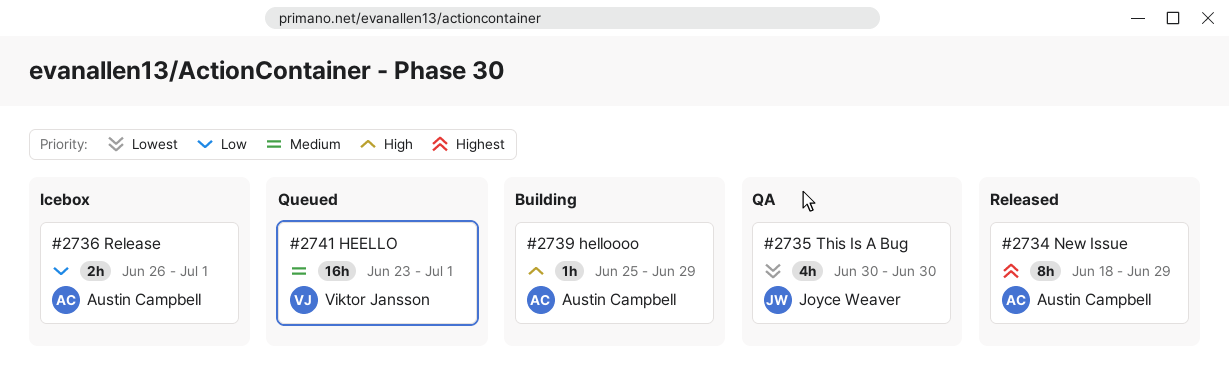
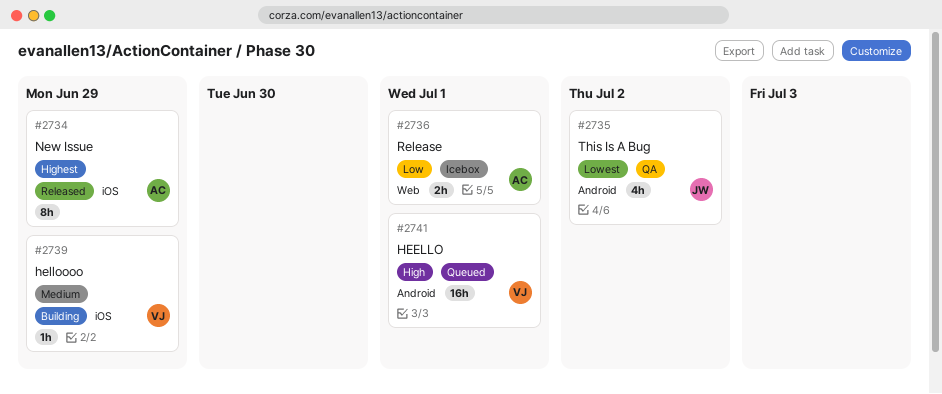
#2735, due: Jun 30 -> Jul 2
#2739, owner: Austin Campbell -> Viktor Jansson
#2739, priority: High -> Medium
#2741, priority: Medium -> High

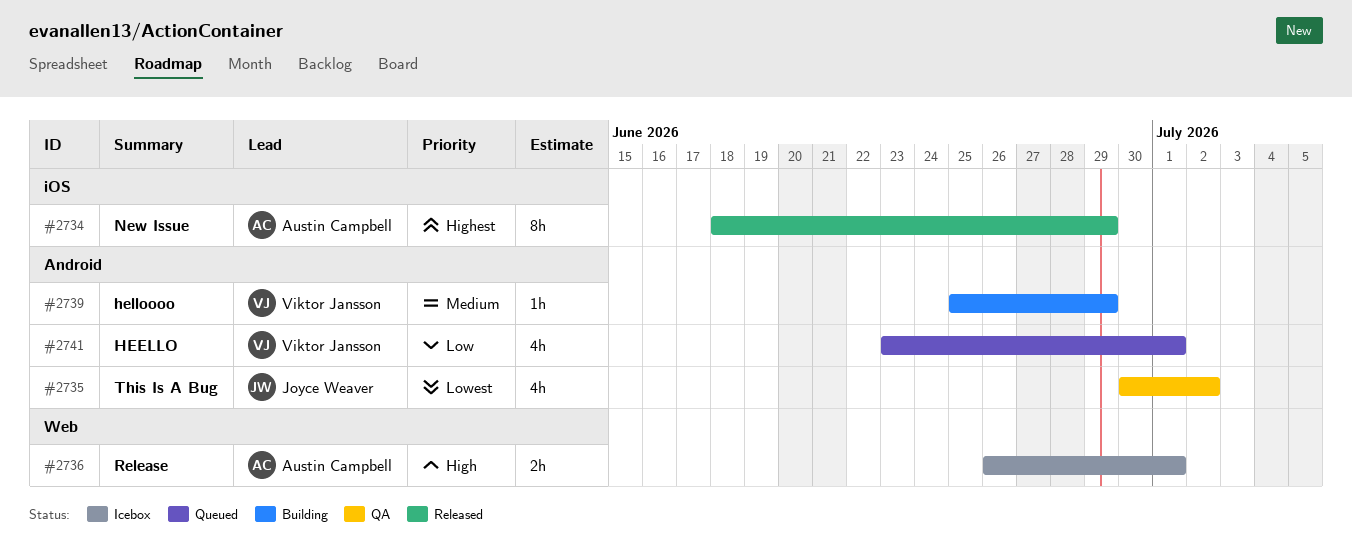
#2736, priority: Low -> High
#2739, label: iOS -> Android
#2741, priority: High -> Low
#2741, estimate: 16h -> 4h

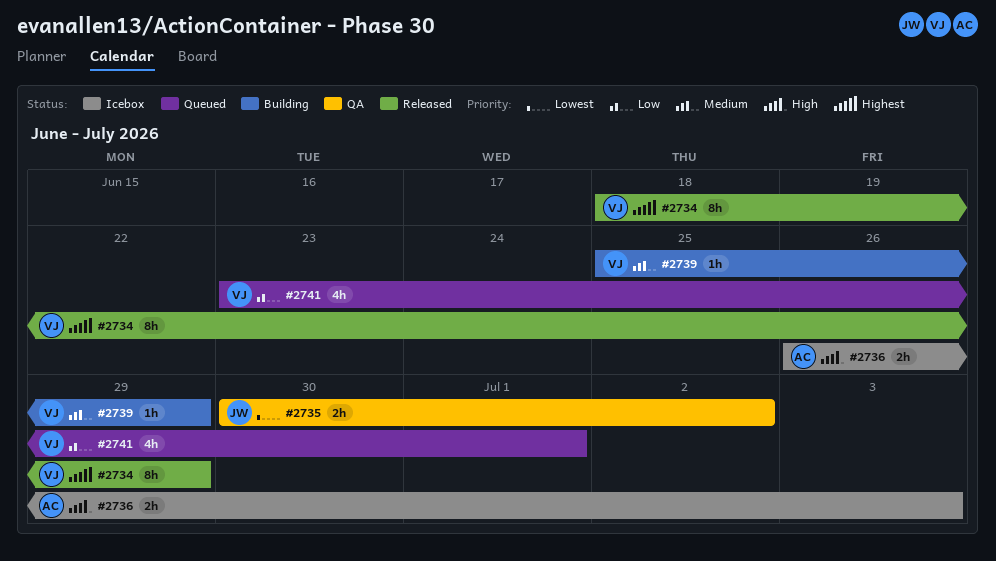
#2734, owner: Austin Campbell -> Viktor Jansson
#2735, estimate: 4h -> 2h
#2736, due: Jul 1 -> Jul 3

